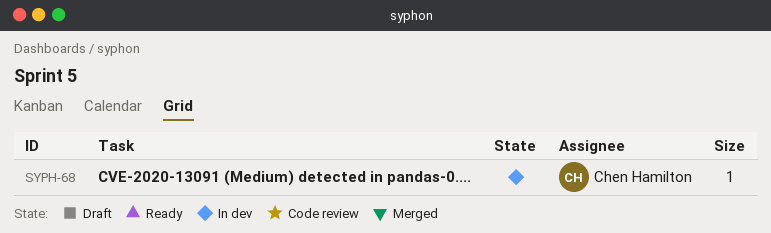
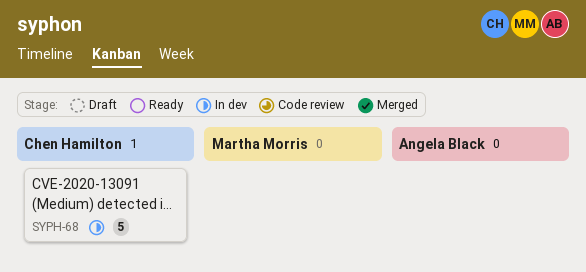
SYPH-68, estimate: 1 -> 5

